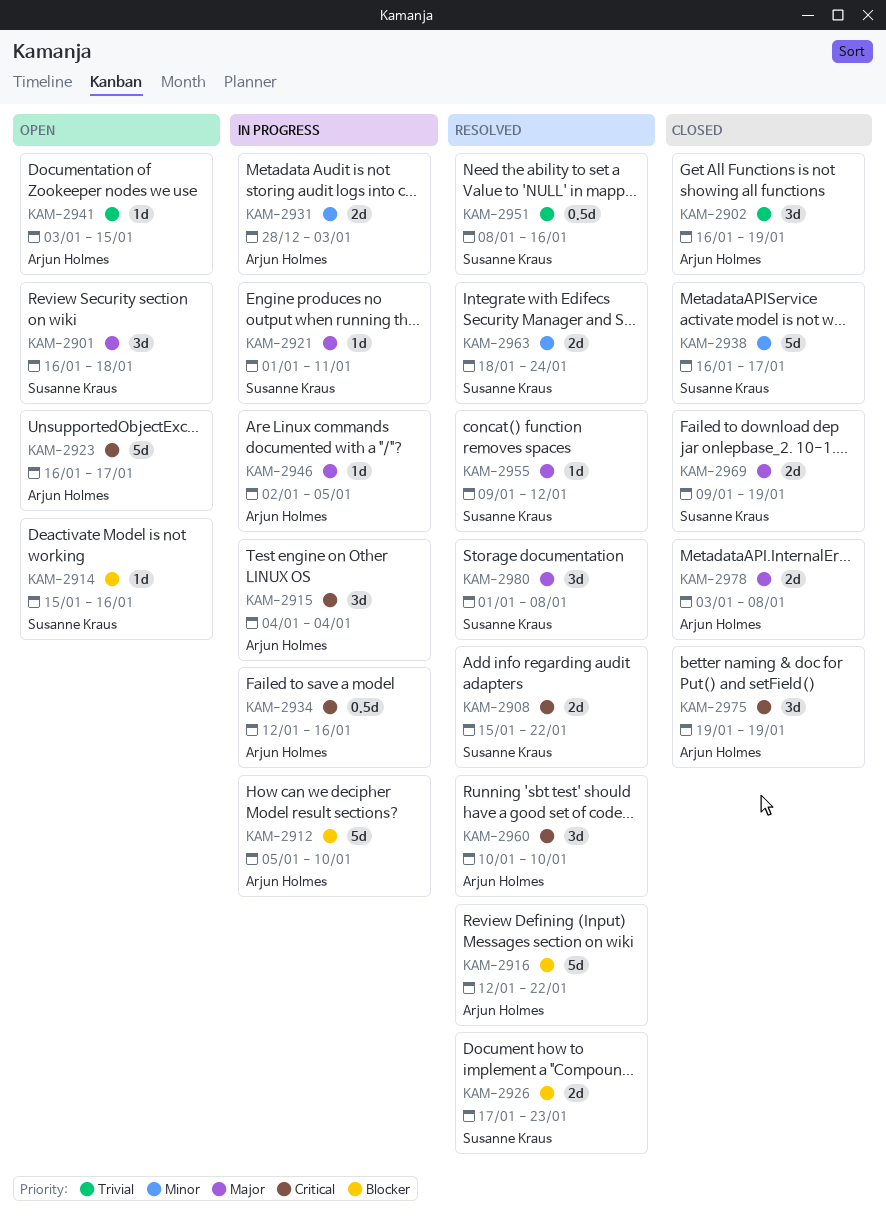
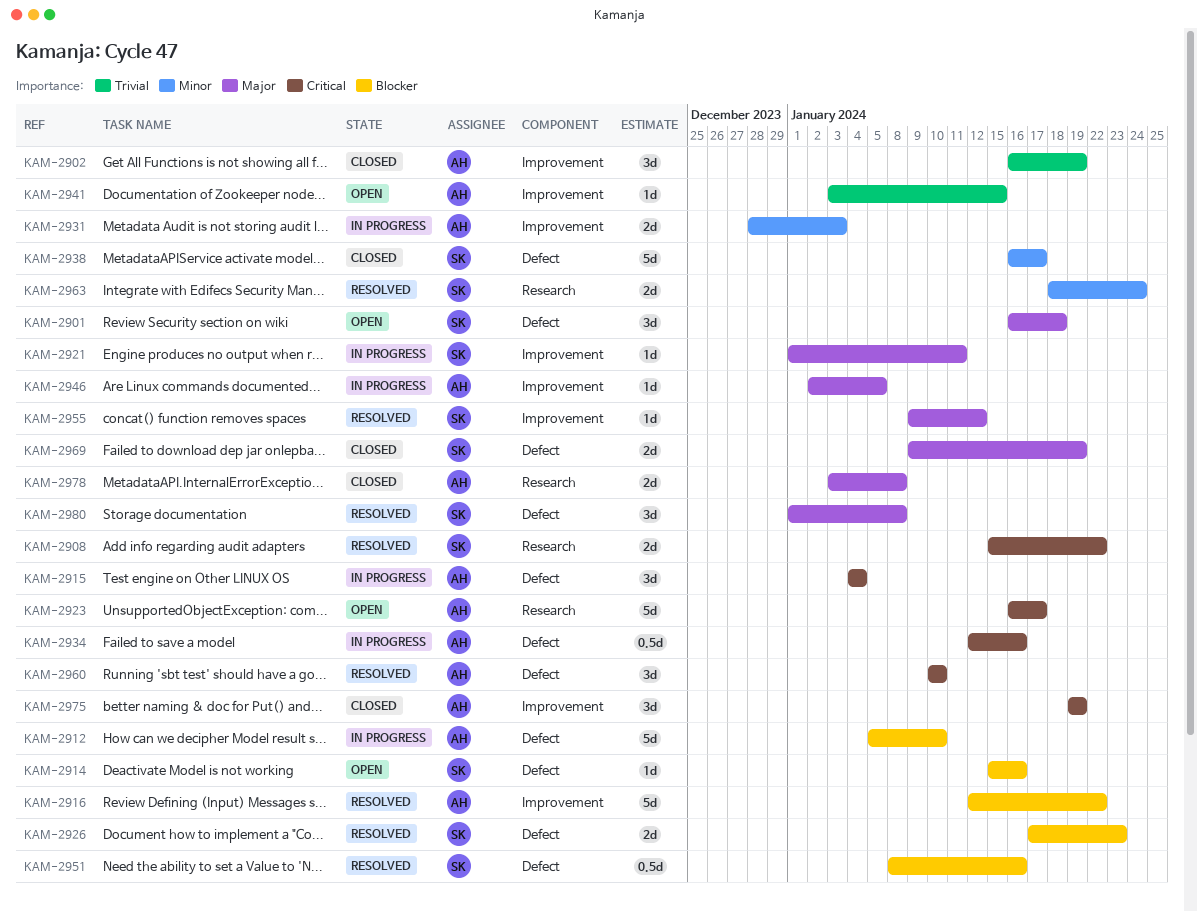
KAM-2951, priority: Trivial -> Blocker

